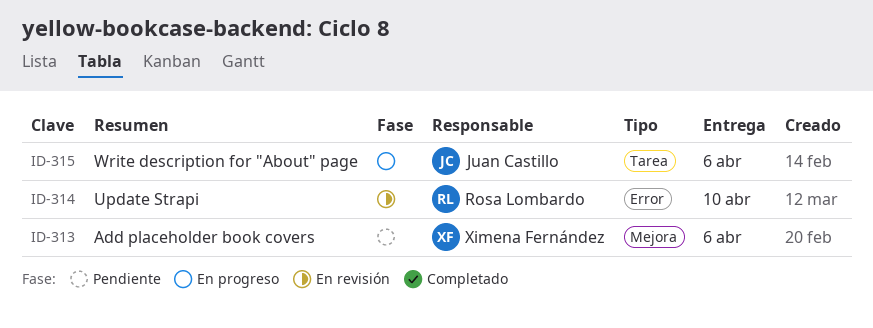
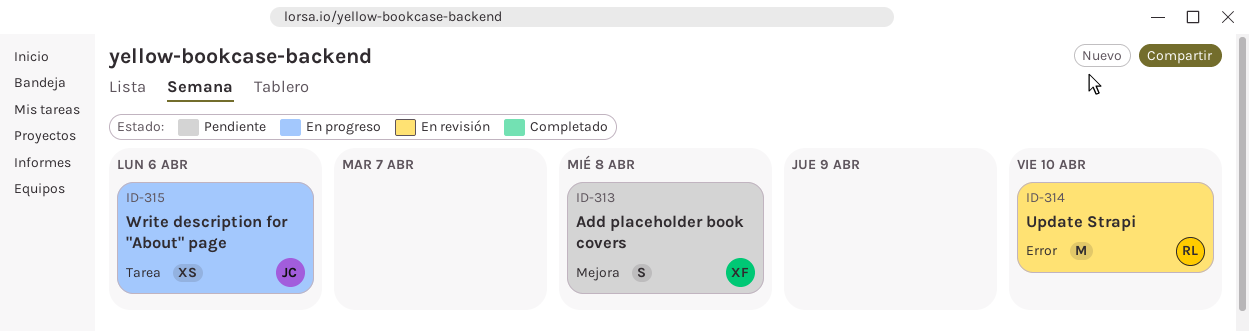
ID-313, due: Apr 6 -> Apr 8

